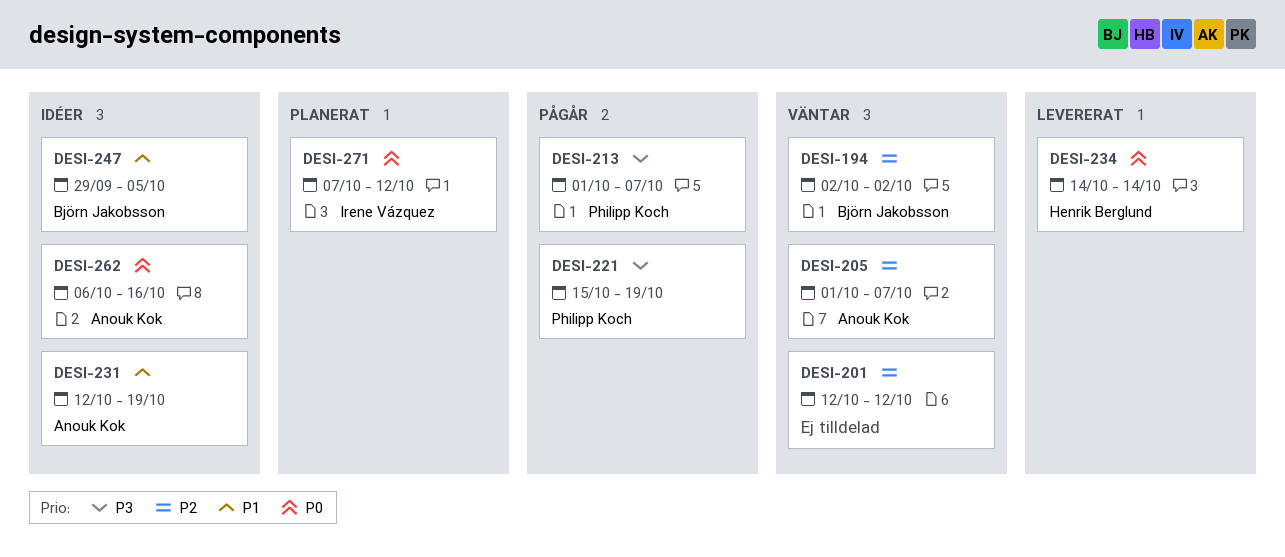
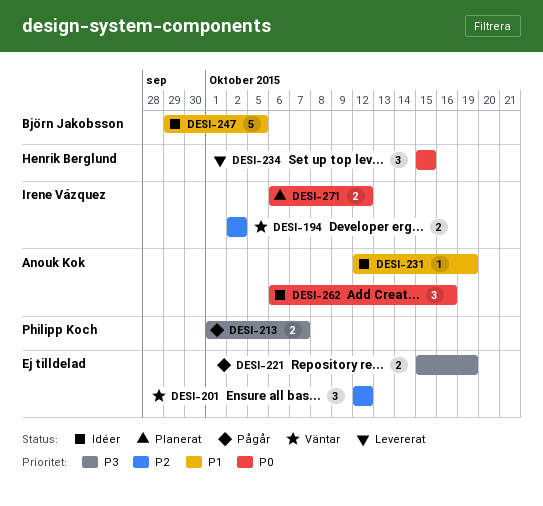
DESI-194, owner: Björn Jakobsson -> Irene Vázquez
DESI-205: present -> none
DESI-221, owner: Philipp Koch -> none
DESI-234, start: Oct 14 -> Oct 15
DESI-234, due: Oct 14 -> Oct 15
DESI-271, start: Oct 7 -> Oct 6

